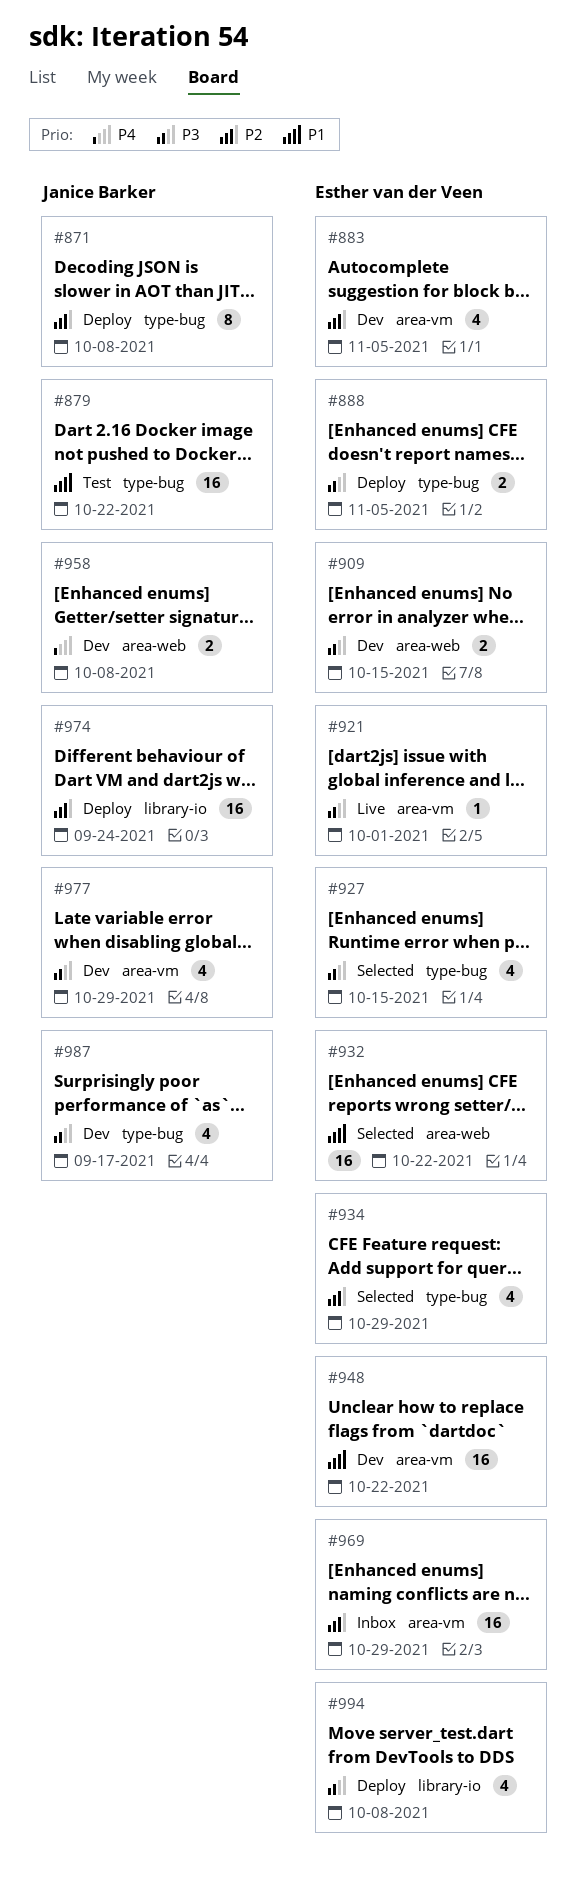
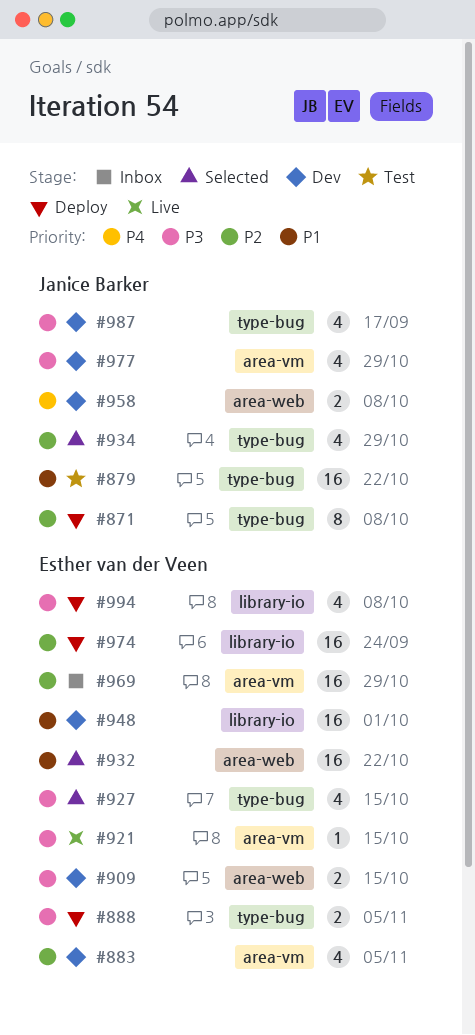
#921, due: Oct 1 -> Oct 15
#934, owner: Esther van der Veen -> Janice Barker
#948, label: area-vm -> library-io
#948, due: Oct 22 -> Oct 1
#974, owner: Janice Barker -> Esther van der Veen

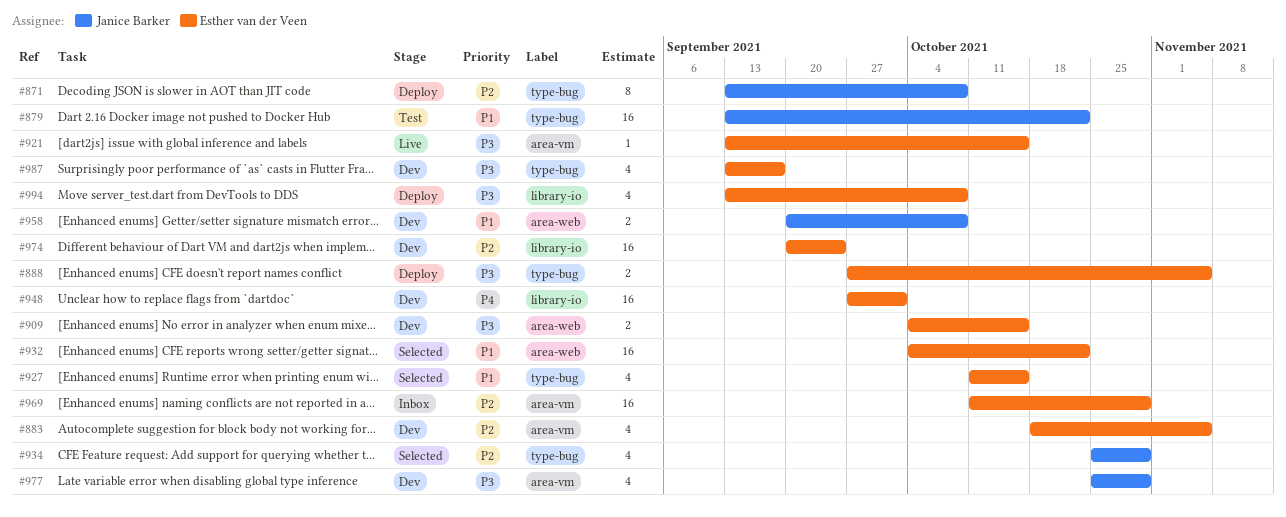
#927, priority: P3 -> P1
#948, priority: P1 -> P4
#958, priority: P4 -> P1
#974, status: Deploy -> Dev
#987, owner: Janice Barker -> Esther van der Veen

